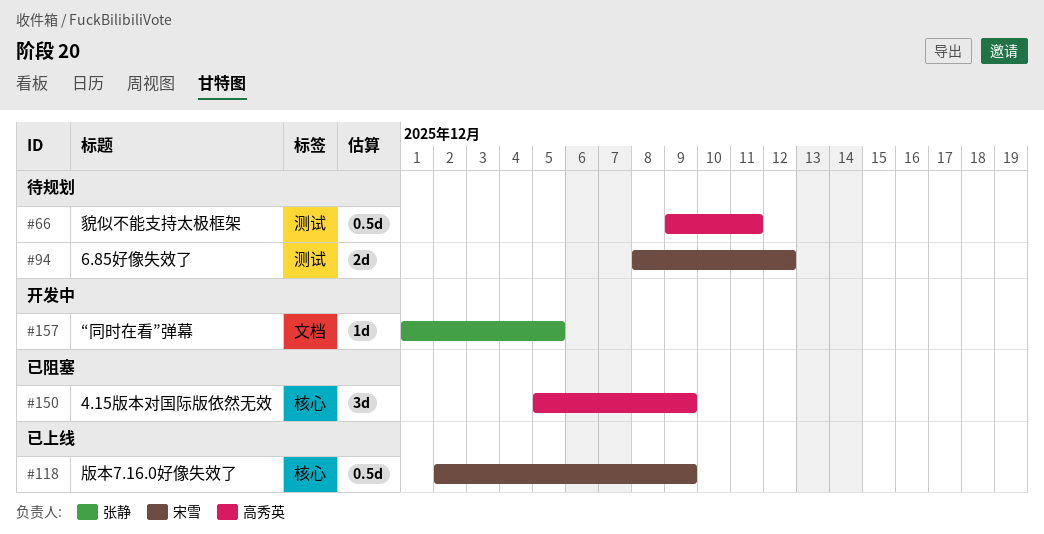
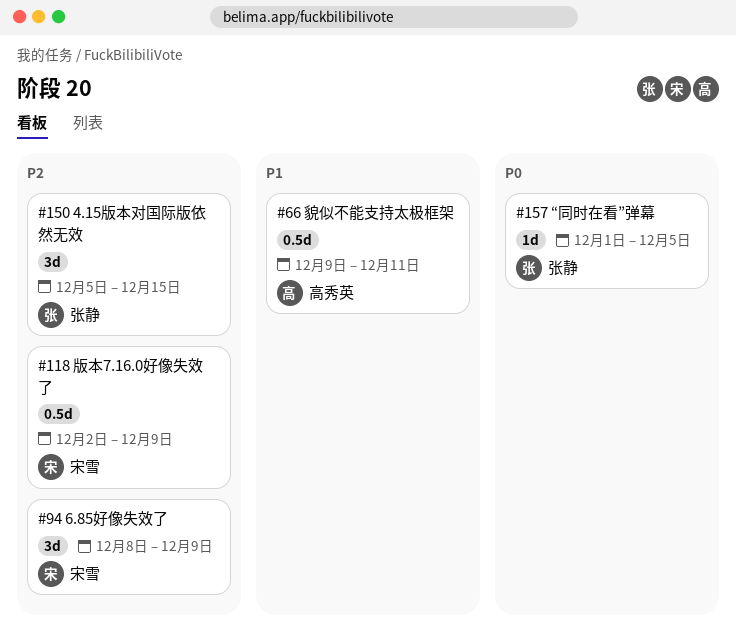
#94, estimate: 2d -> 3d
#94, due: Dec 12 -> Dec 9
#150, owner: 高秀英 -> 张静
#150, due: Dec 9 -> Dec 15

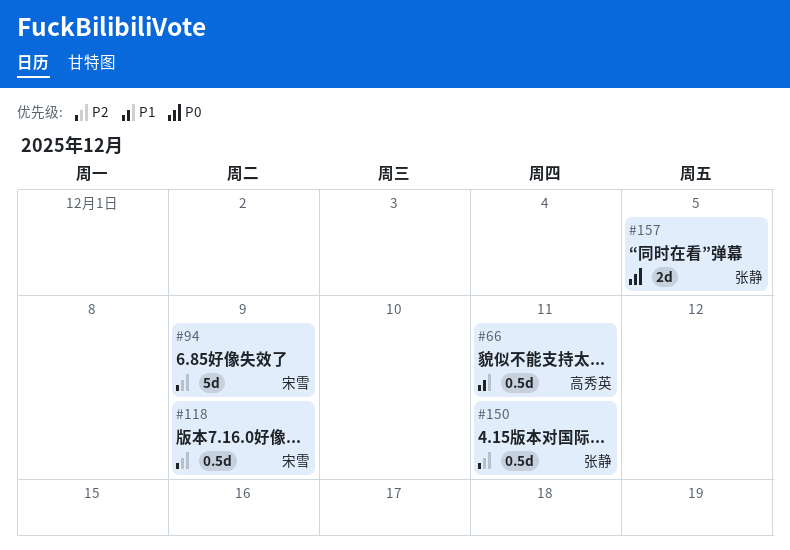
#94, estimate: 3d -> 5d
#150, estimate: 3d -> 0.5d
#150, due: Dec 15 -> Dec 11
#157, estimate: 1d -> 2d

